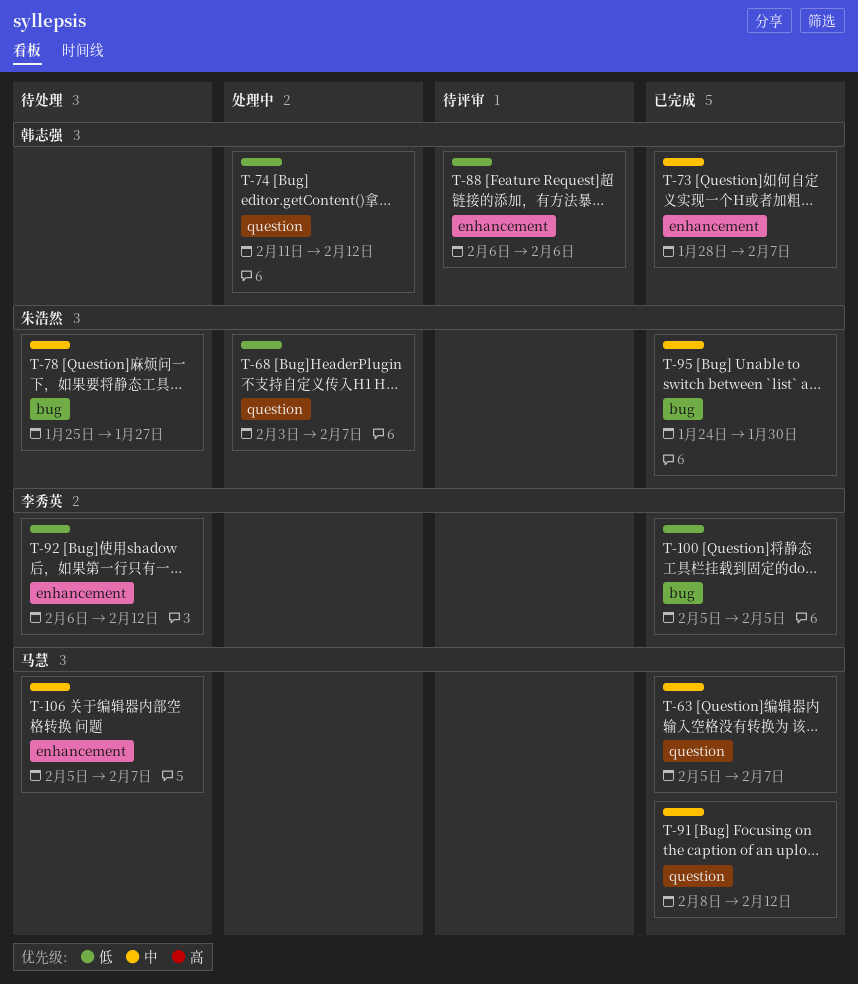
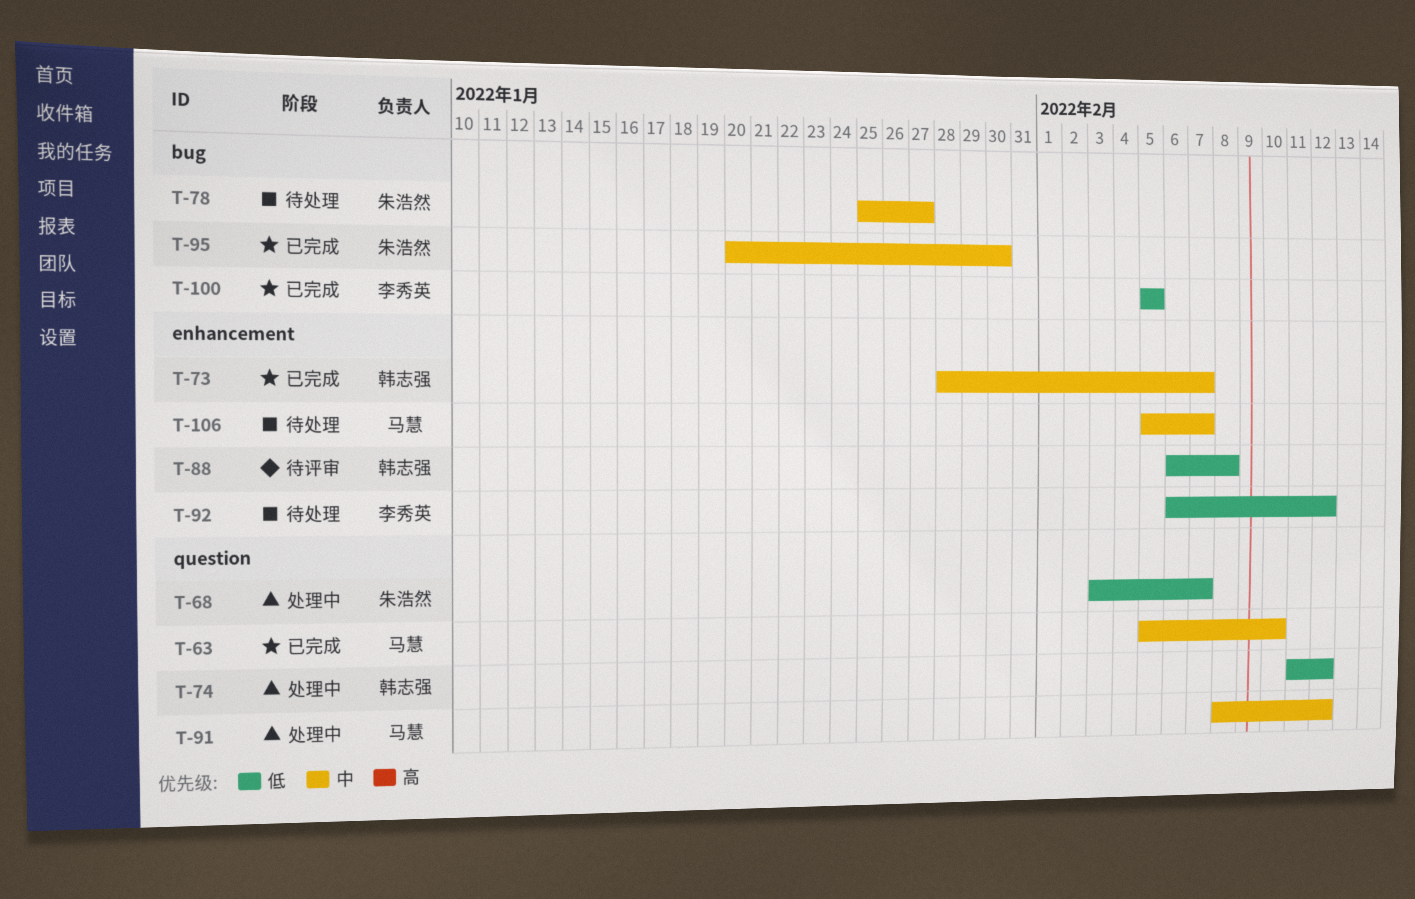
T-63, due: Feb 7 -> Feb 10
T-88, due: Feb 6 -> Feb 8
T-91, status: 已完成 -> 处理中
T-95, start: Jan 24 -> Jan 20

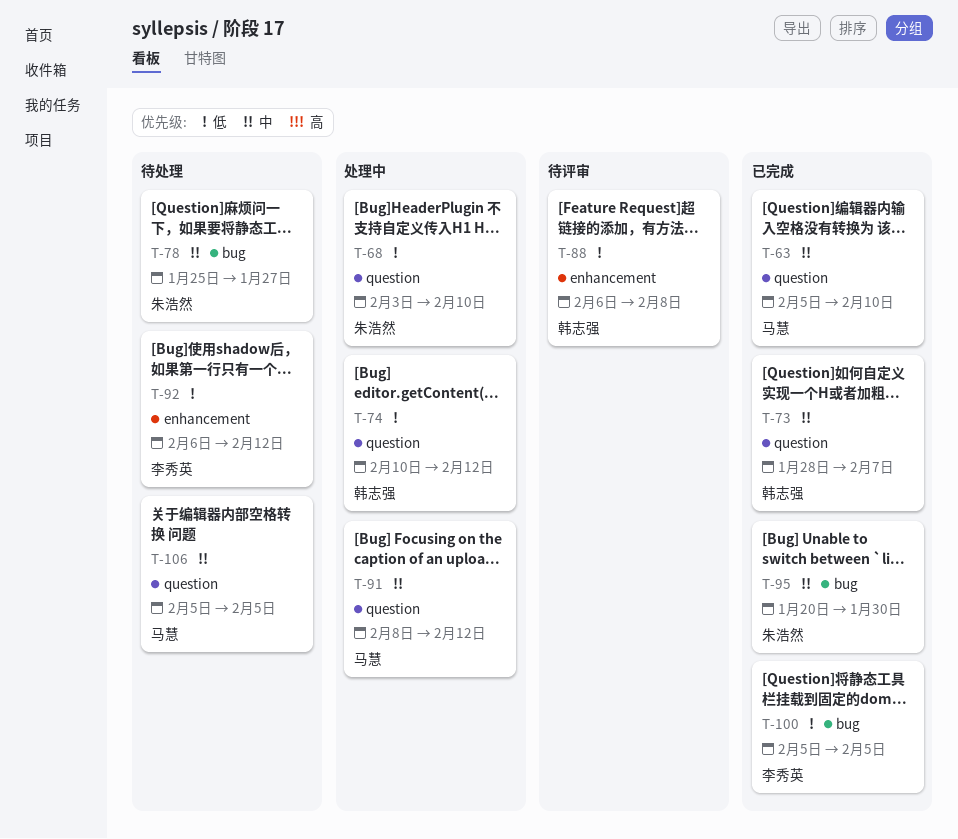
T-68, due: Feb 7 -> Feb 10
T-73, label: enhancement -> question
T-74, start: Feb 11 -> Feb 10
T-106, label: enhancement -> question
T-106, due: Feb 7 -> Feb 5

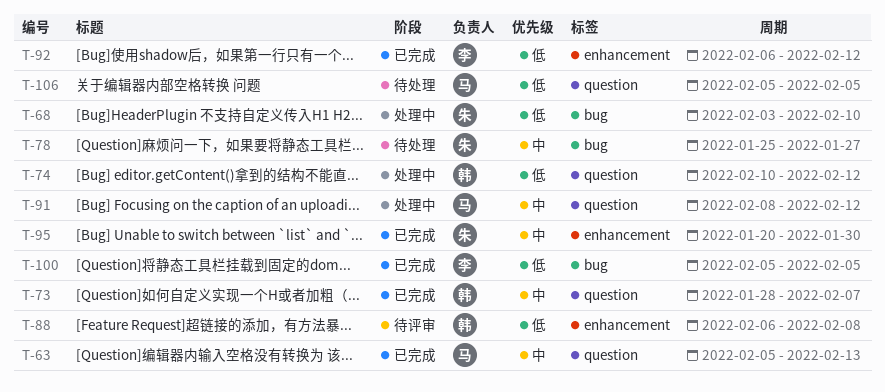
T-63, due: Feb 10 -> Feb 13
T-68, label: question -> bug
T-92, status: 待处理 -> 已完成
T-95, label: bug -> enhancement
T-106, priority: 中 -> 低

